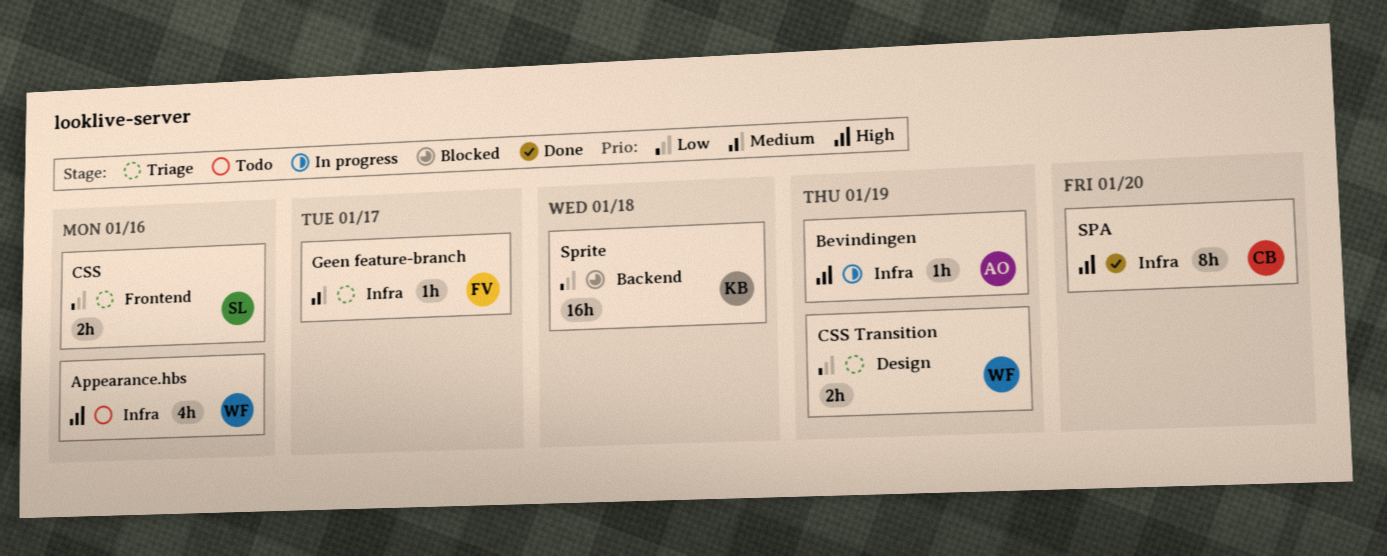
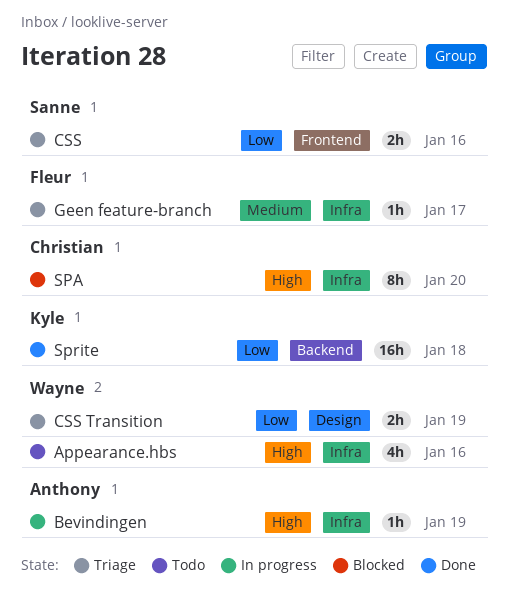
SPA, status: Done -> Blocked
Sprite, status: Blocked -> Done

